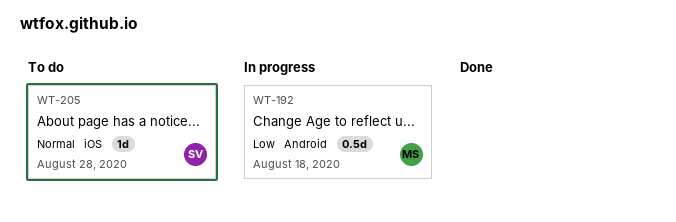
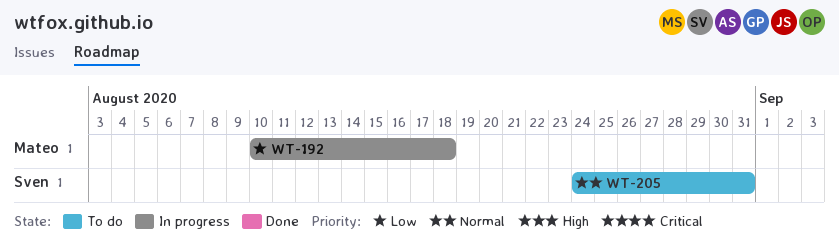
WT-205, due: Aug 28 -> Aug 31

